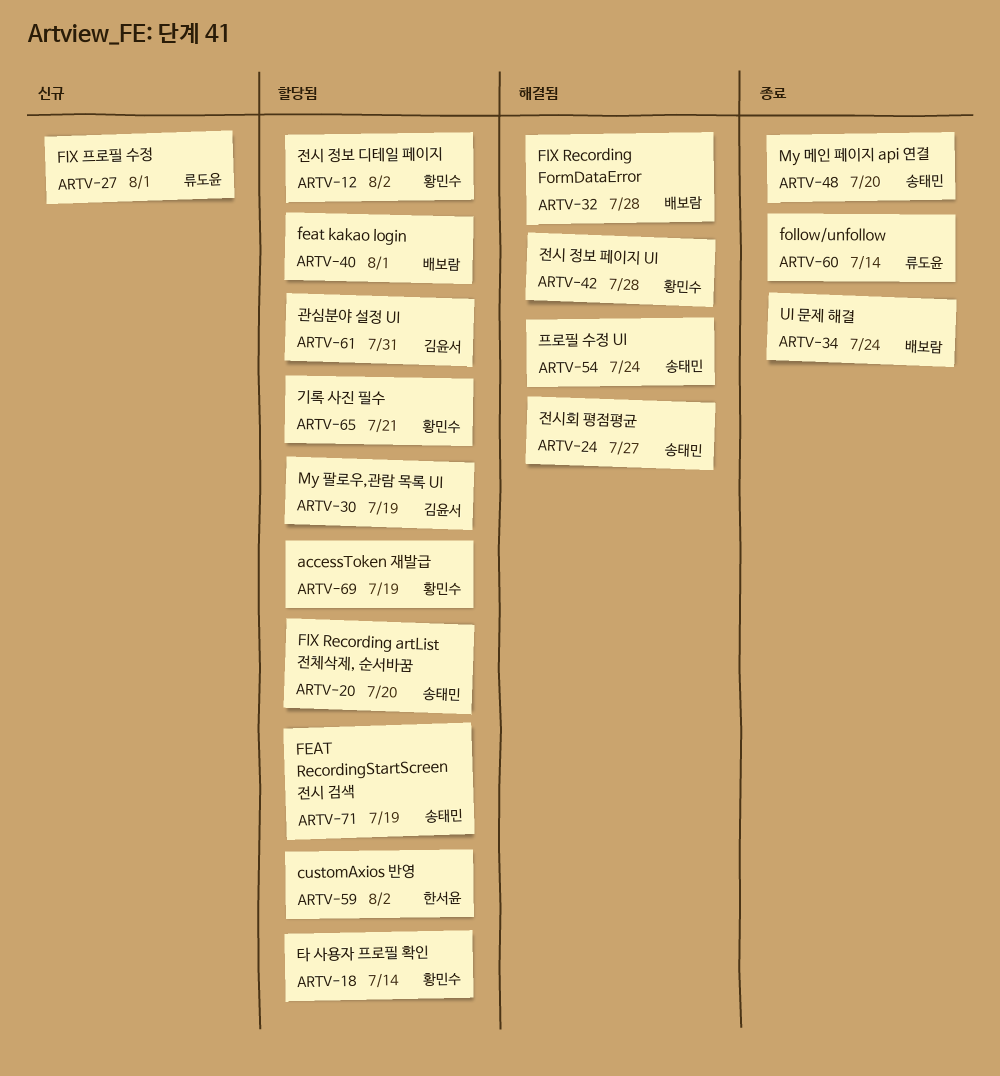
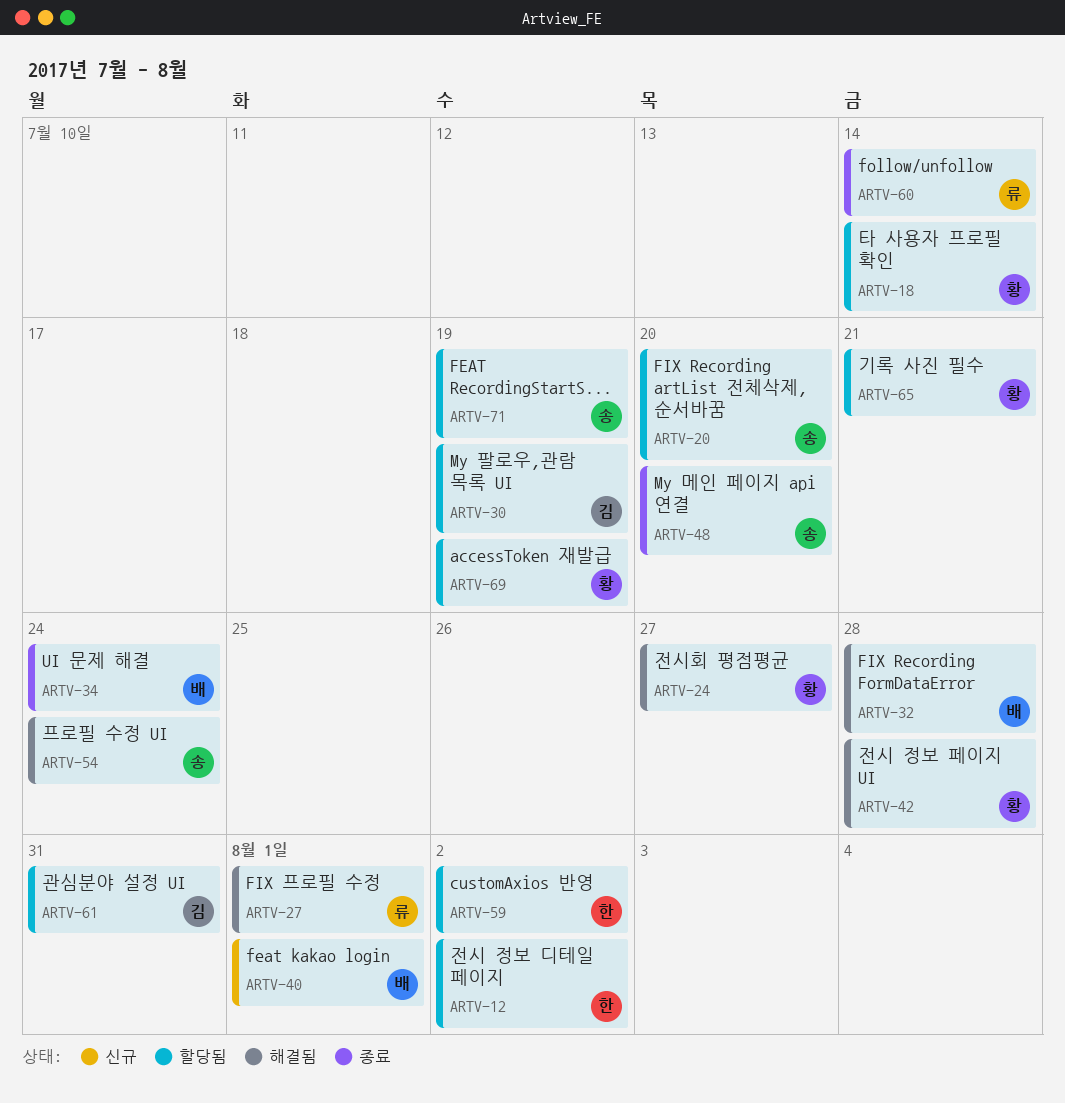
ARTV-12, owner: 황민수 -> 한서윤
ARTV-24, owner: 송태민 -> 황민수
ARTV-27, status: 신규 -> 해결됨
ARTV-40, status: 할당됨 -> 신규

